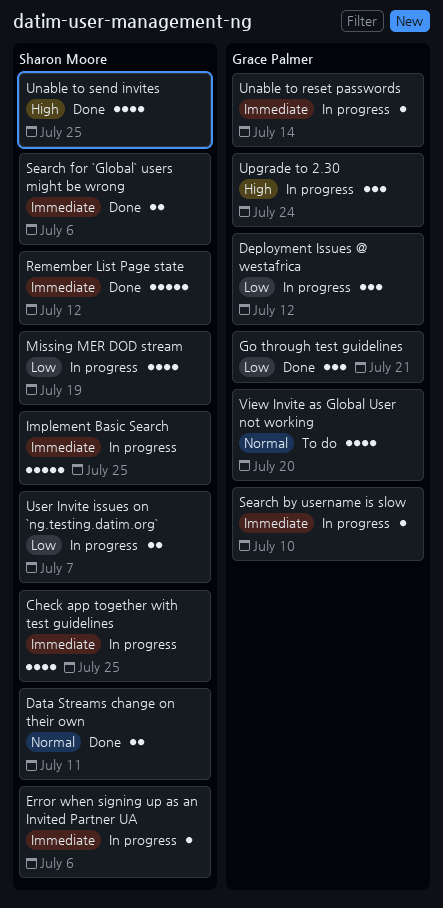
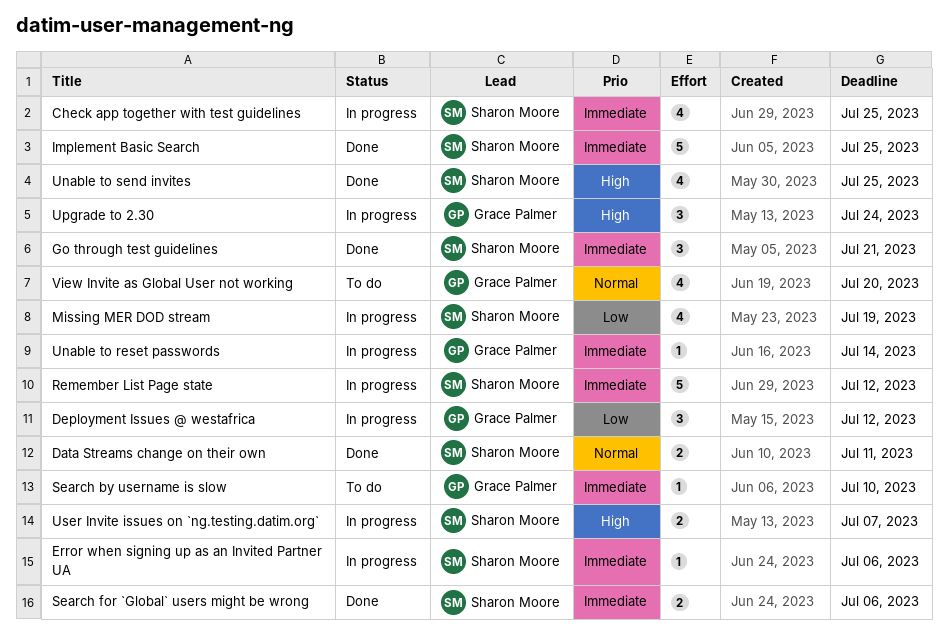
Go through test guidelines, owner: Grace Palmer -> Sharon Moore
Go through test guidelines, priority: Low -> Immediate
Implement Basic Search, status: In progress -> Done
Remember List Page state, status: Done -> In progress
Search by username is slow, status: In progress -> To do
User Invite issues on `ng.testing.datim.org`, priority: Low -> High

